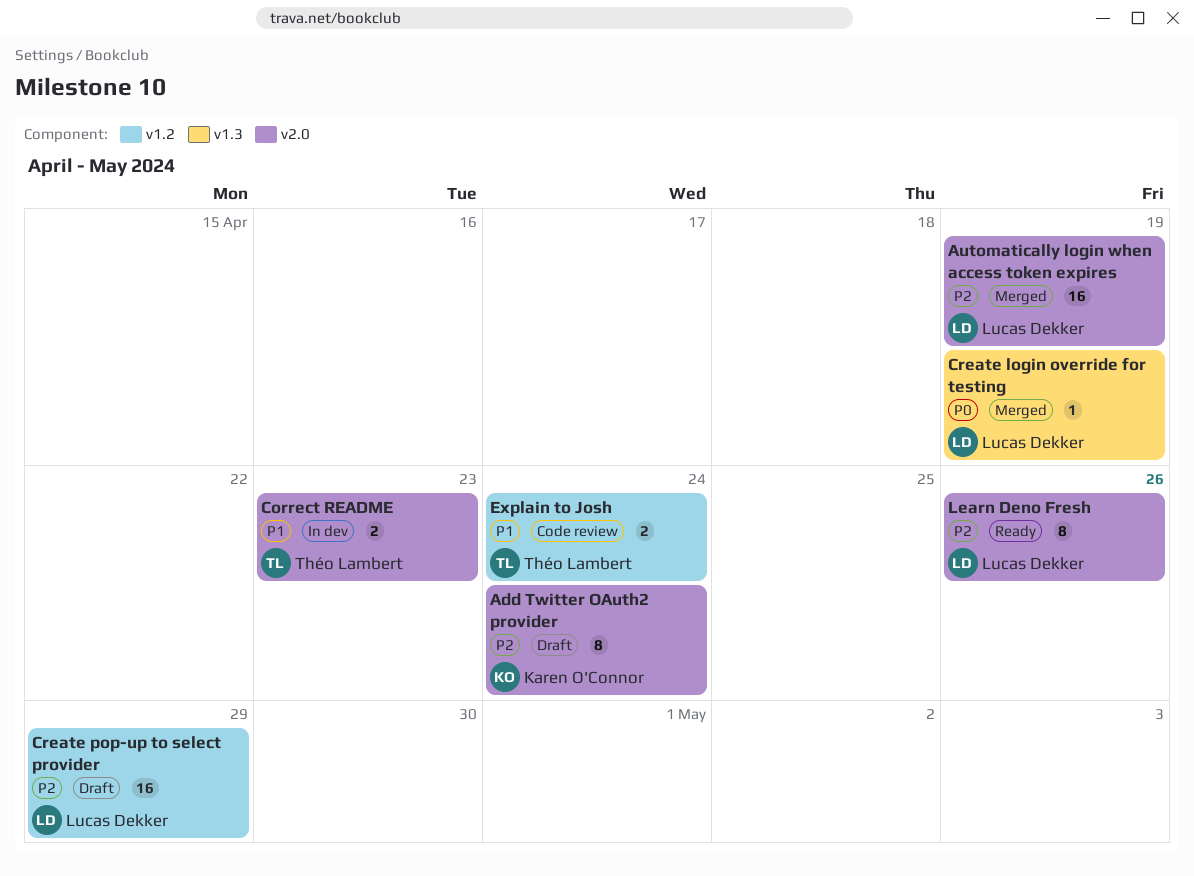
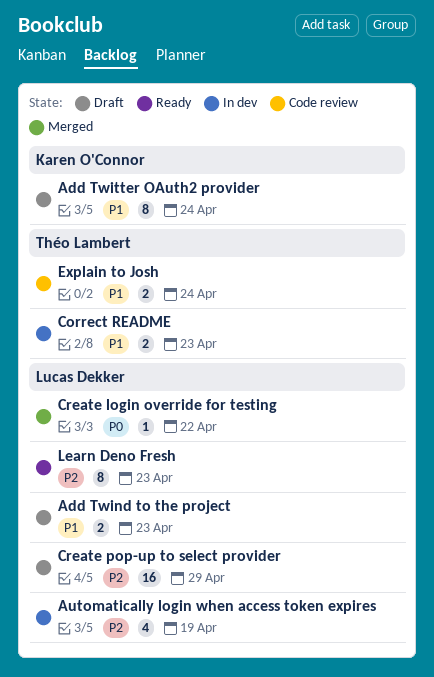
Add Twind to the project: none -> present
Add Twitter OAuth2 provider, priority: P2 -> P1
Automatically login when access token expires, status: Merged -> In dev
Automatically login when access token expires, estimate: 16 -> 4
Create login override for testing, due: Apr 19 -> Apr 22
Learn Deno Fresh, due: Apr 26 -> Apr 23

